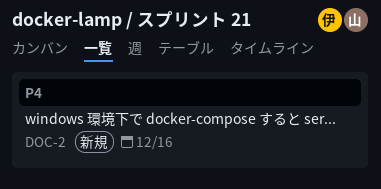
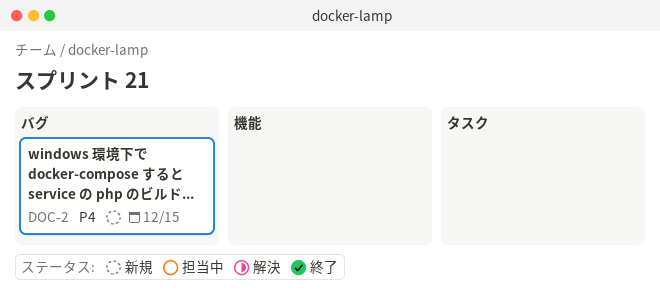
DOC-2, due: Dec 16 -> Dec 15

